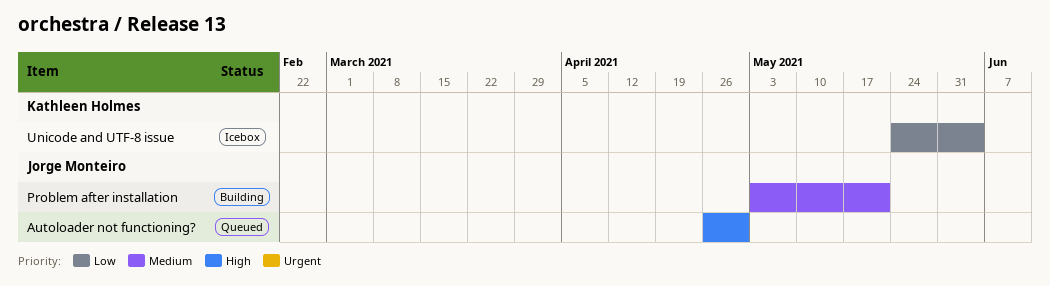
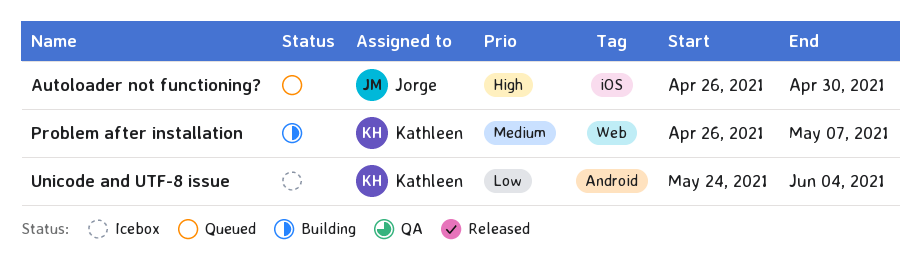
Problem after installation, owner: Jorge Monteiro -> Kathleen Holmes
Problem after installation, start: May 3 -> Apr 26
Problem after installation, due: May 21 -> May 7

